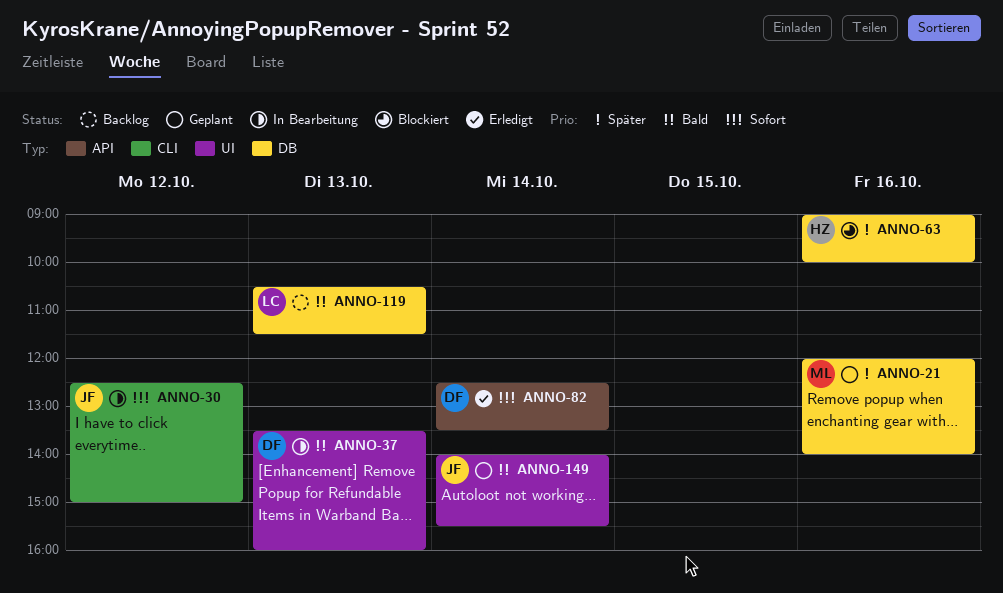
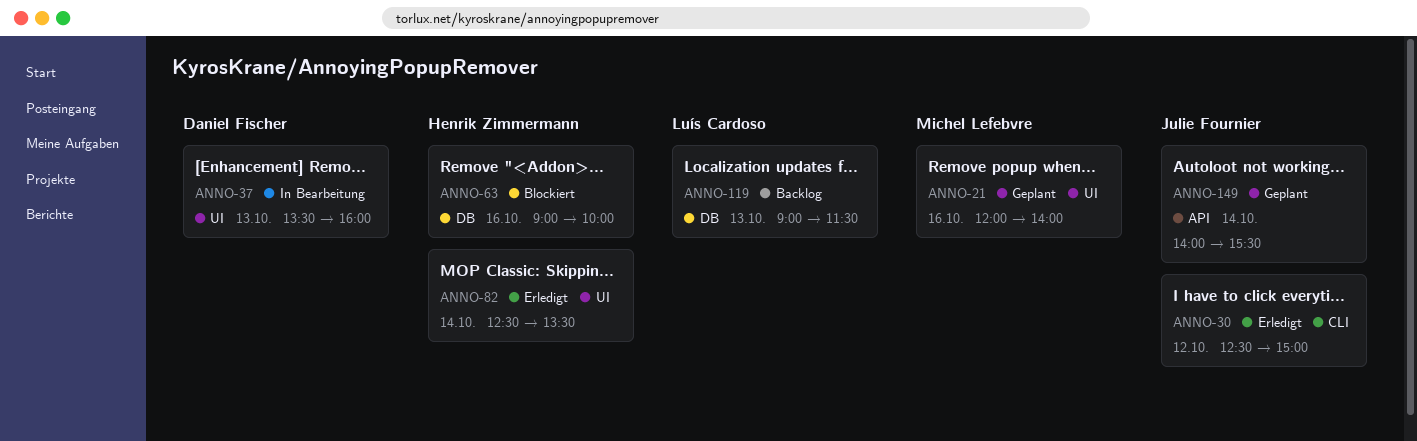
ANNO-21, label: DB -> UI
ANNO-30, status: In Bearbeitung -> Erledigt
ANNO-82, owner: Daniel Fischer -> Henrik Zimmermann
ANNO-82, label: API -> UI
ANNO-119, begins: 10:30 -> 09:00
ANNO-149, label: UI -> API

